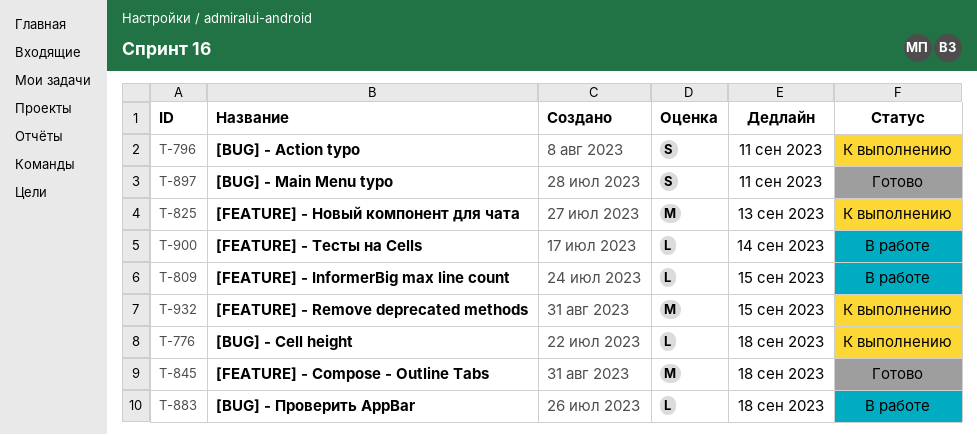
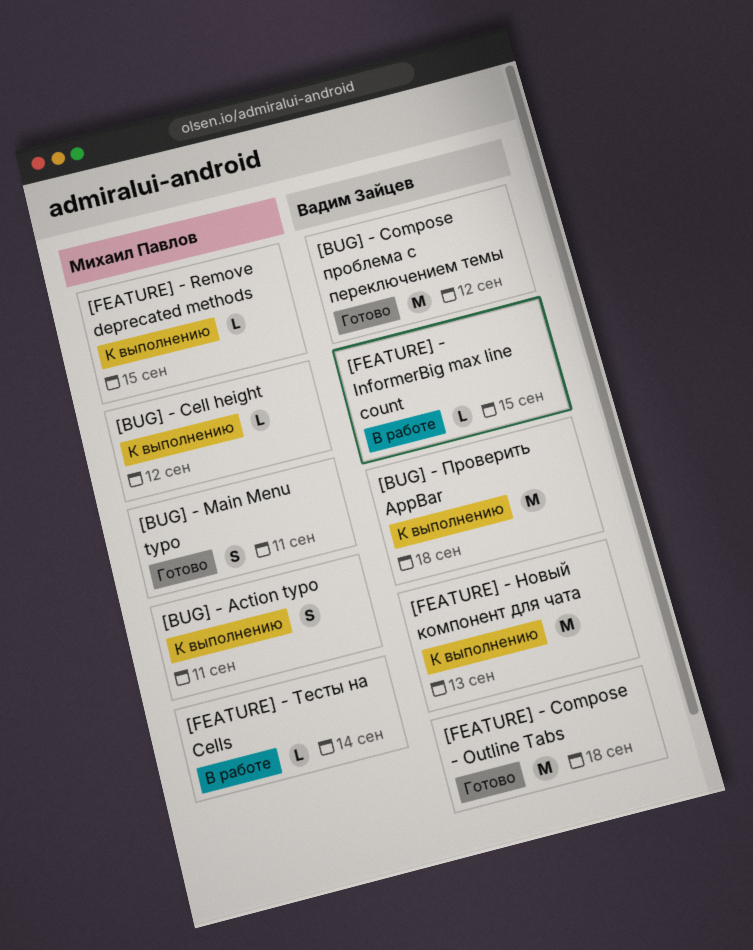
[BUG] - Cell height, due: Sep 18 -> Sep 12
[BUG] - Compose проблема с переключением темы: none -> present
[BUG] - Проверить AppBar, status: В работе -> К выполнению
[BUG] - Проверить AppBar, estimate: L -> M
[FEATURE] - Remove deprecated methods, estimate: M -> L

